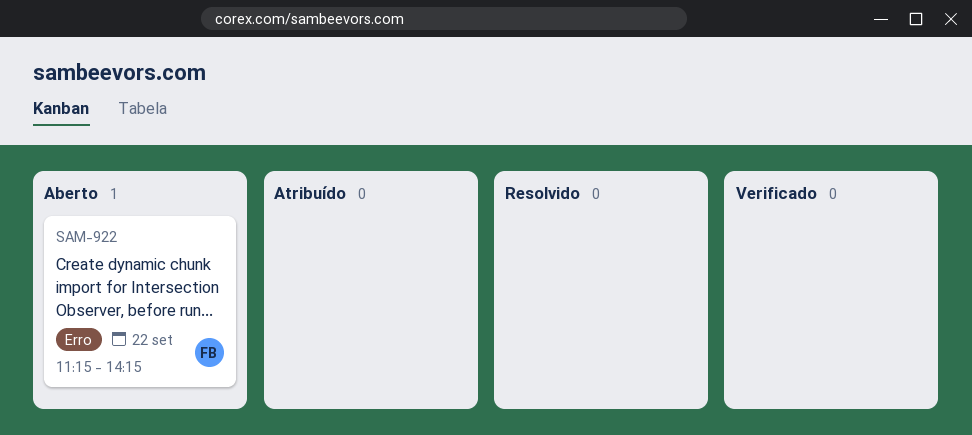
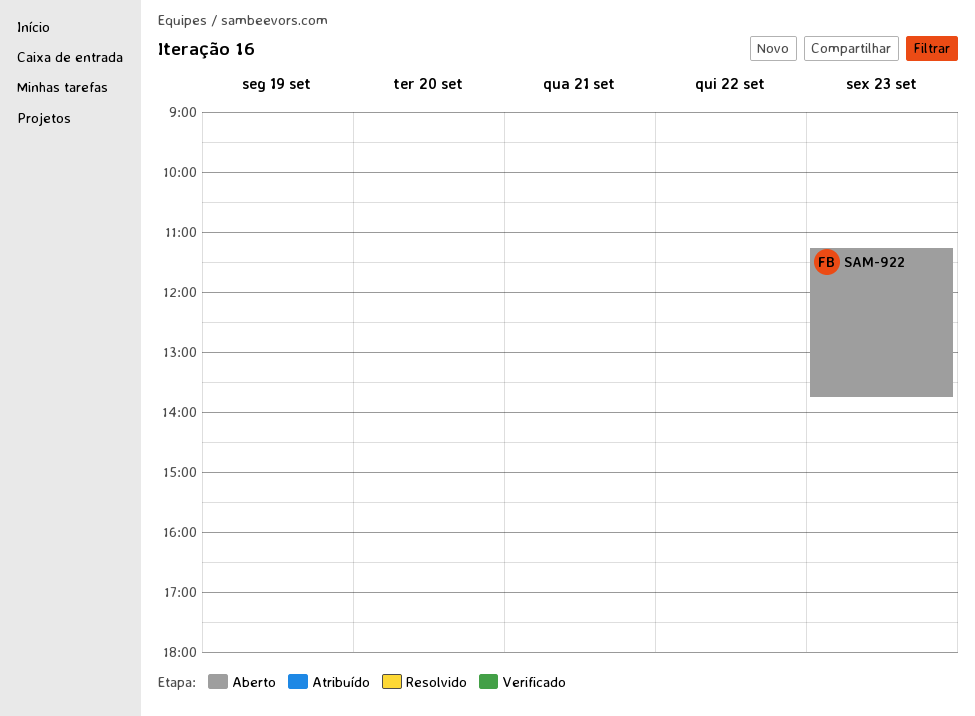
SAM-922, day: Sep 22 -> Sep 23
SAM-922, ends: 14:15 -> 13:45

